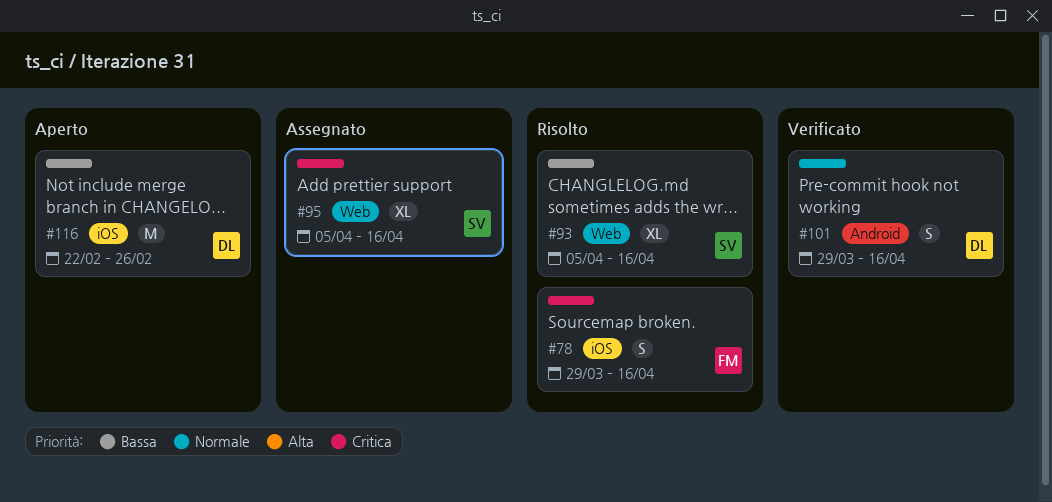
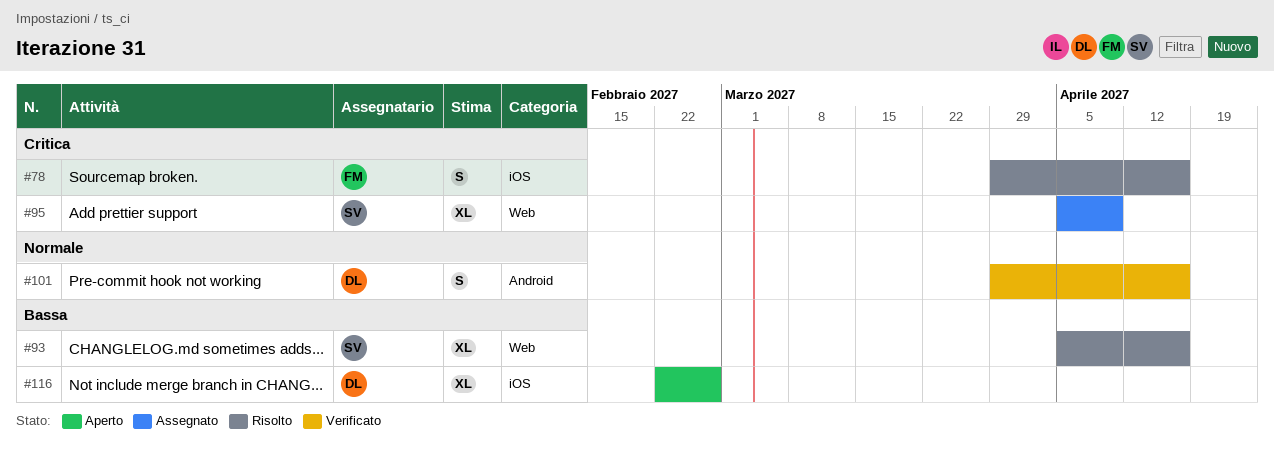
#95, due: Apr 16 -> Apr 9
#116, estimate: M -> XL

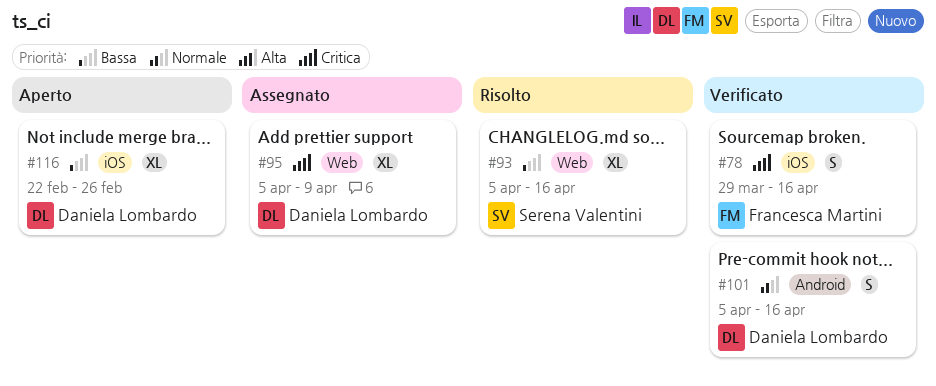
#78, status: Risolto -> Verificato
#95, owner: Serena Valentini -> Daniela Lombardo
#101, start: Mar 29 -> Apr 5

